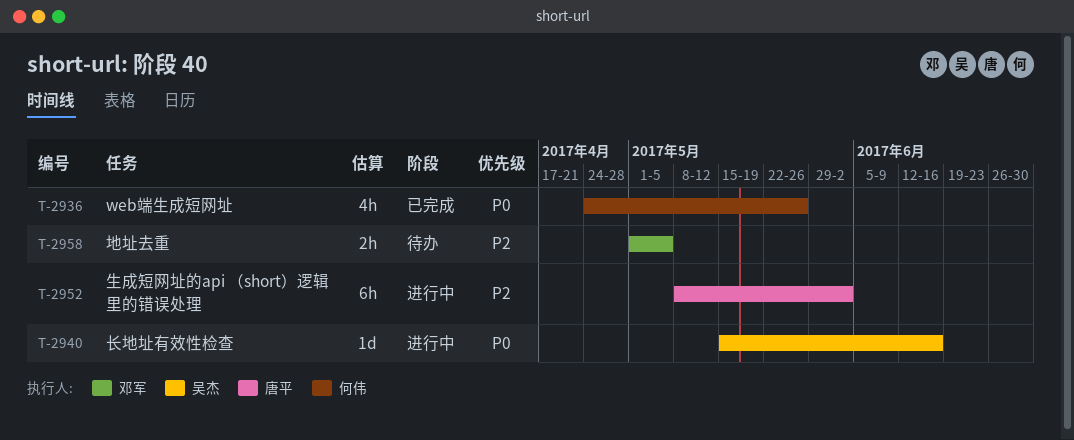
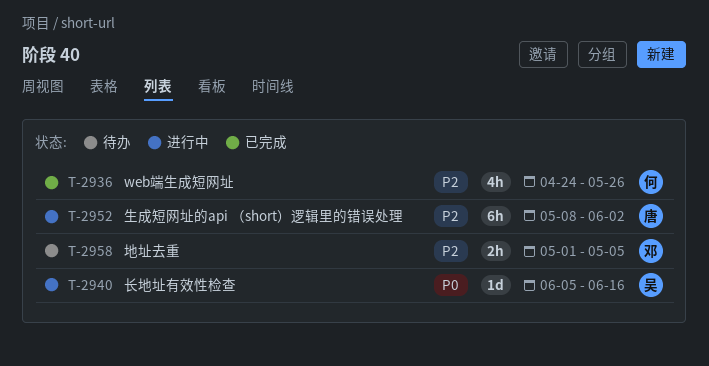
T-2936, priority: P0 -> P2
T-2940, start: May 15 -> Jun 5

